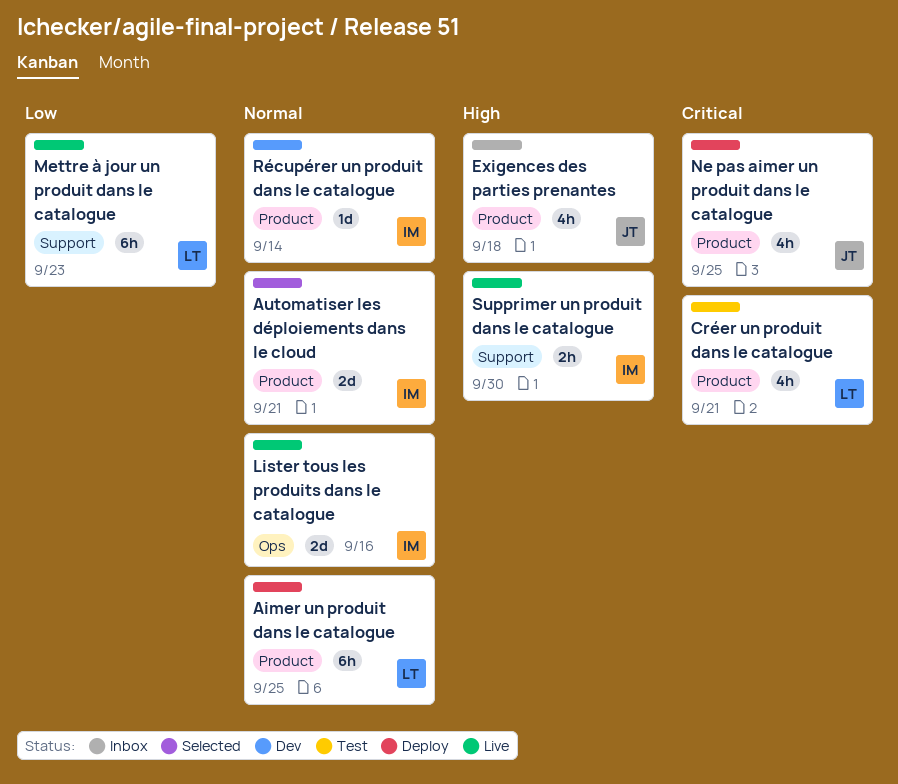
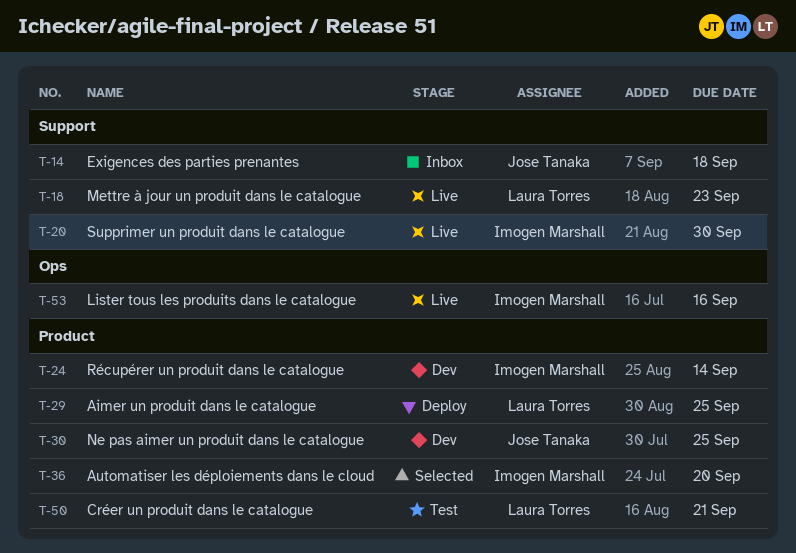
Automatiser les déploiements dans le cloud, due: Sep 21 -> Sep 20
Exigences des parties prenantes, label: Product -> Support
Ne pas aimer un produit dans le catalogue, status: Deploy -> Dev

